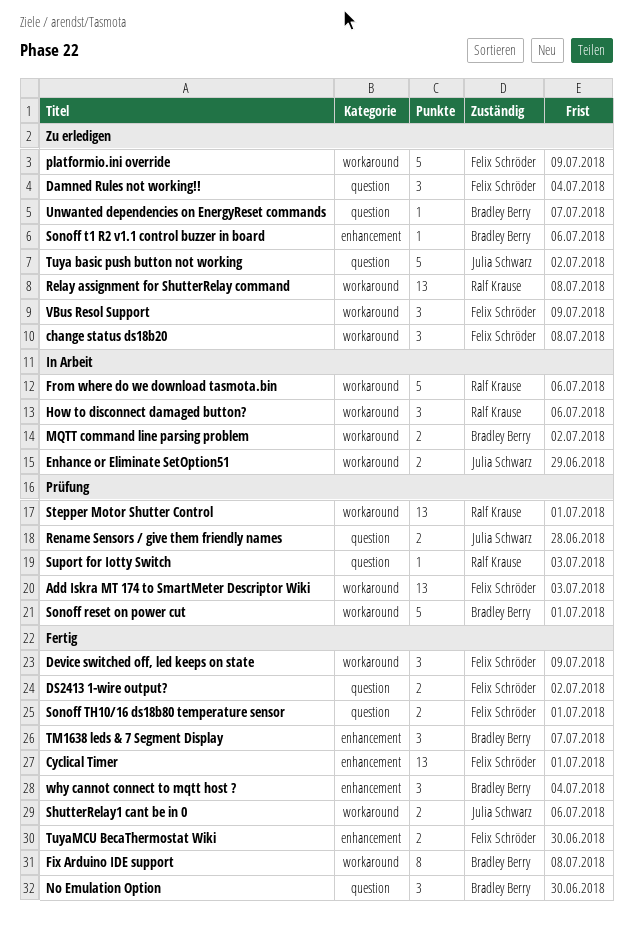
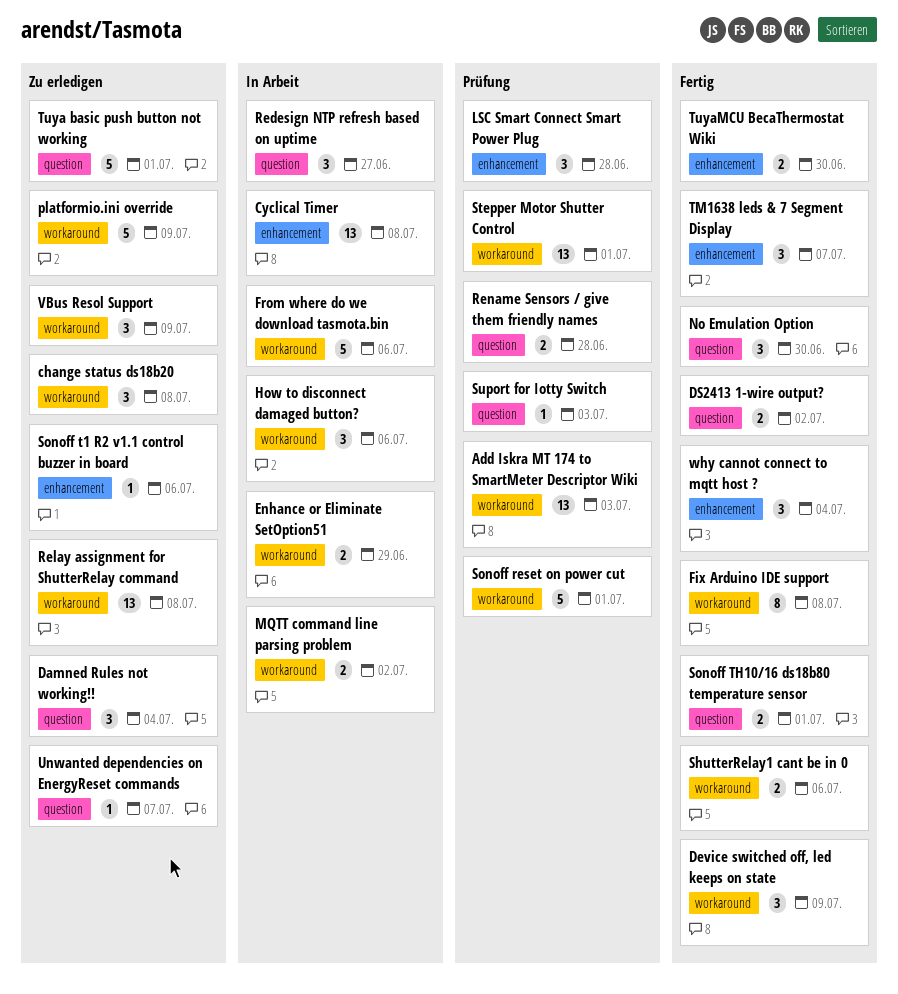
Cyclical Timer, status: Fertig -> In Arbeit
Cyclical Timer, due: Jul 1 -> Jul 8
LSC Smart Connect Smart Power Plug: none -> present
Redesign NTP refresh based on uptime: none -> present
Tuya basic push button not working, due: Jul 2 -> Jul 1

